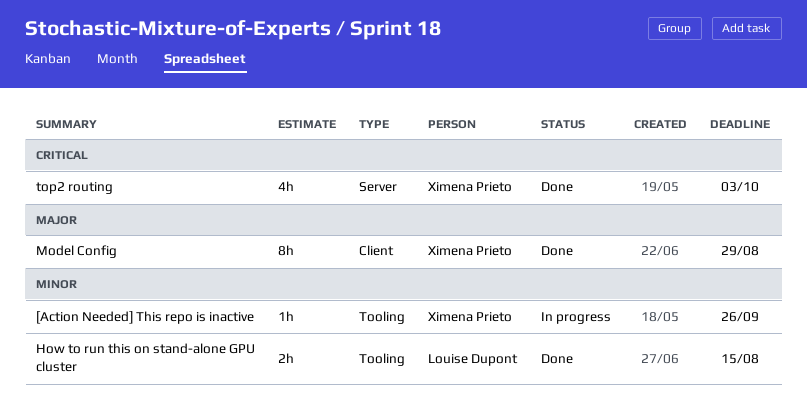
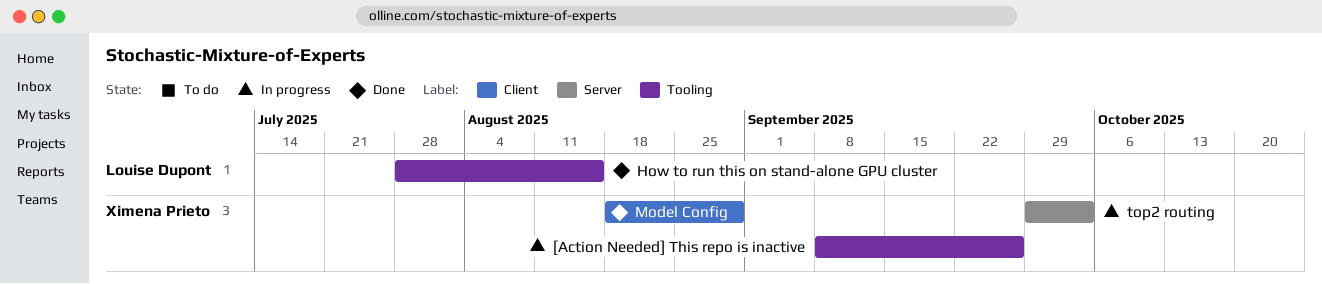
top2 routing, status: Done -> In progress

